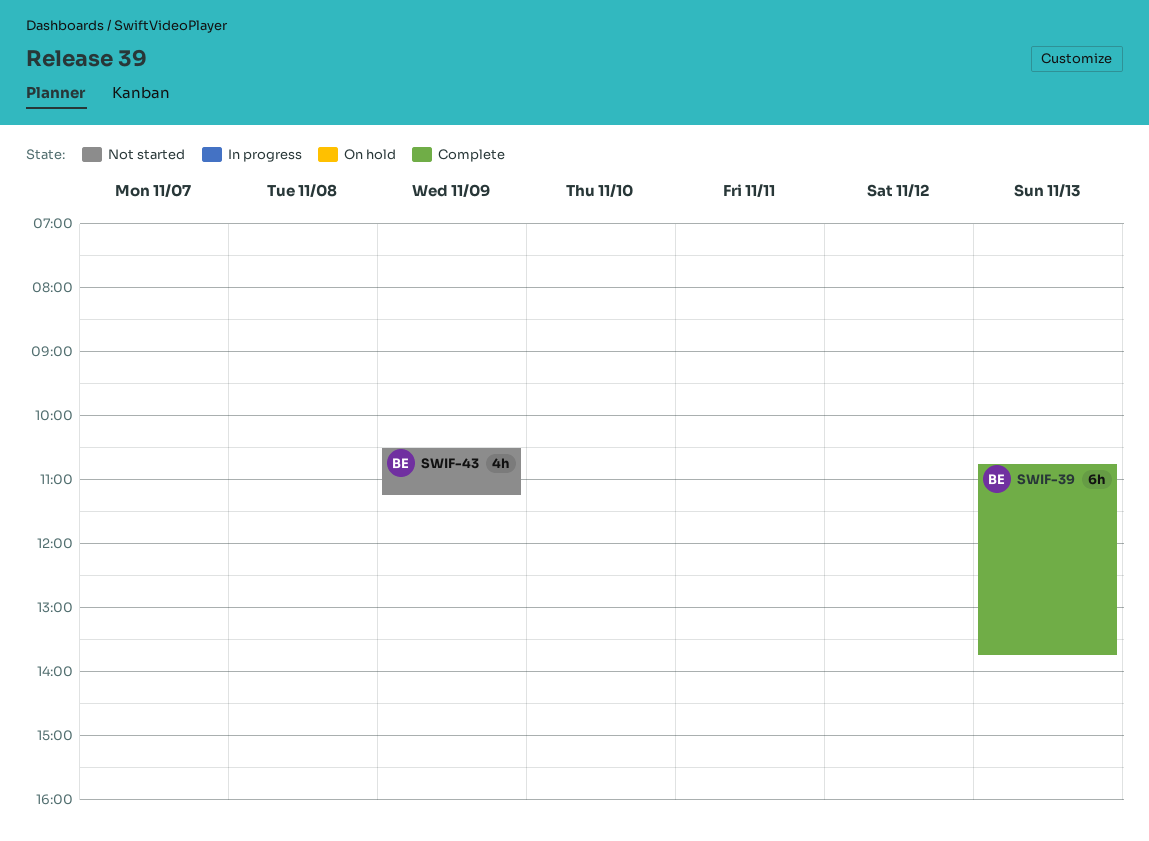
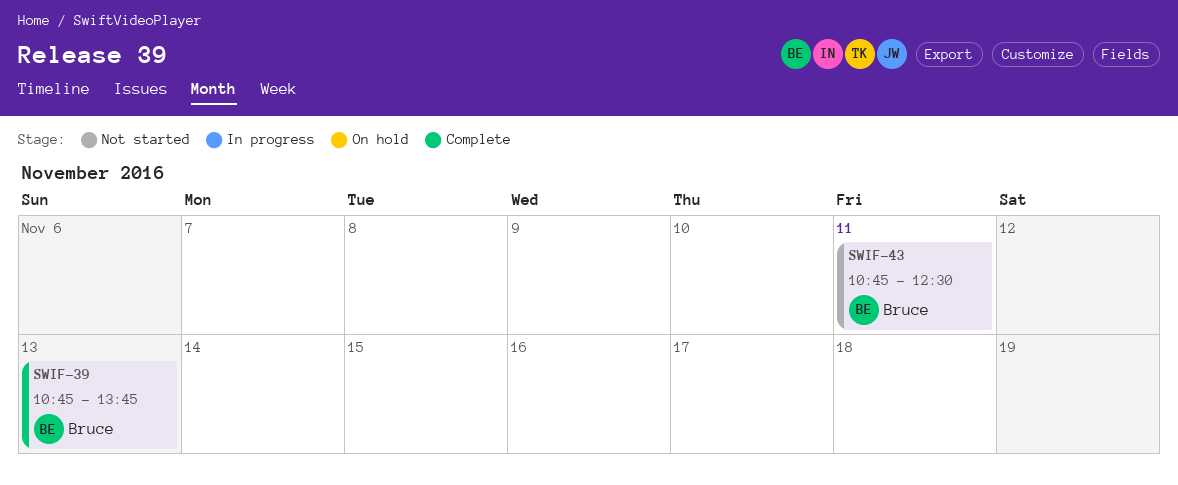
SWIF-43, day: Nov 9 -> Nov 11
SWIF-43, begins: 10:30 -> 10:45
SWIF-43, ends: 11:15 -> 12:30

